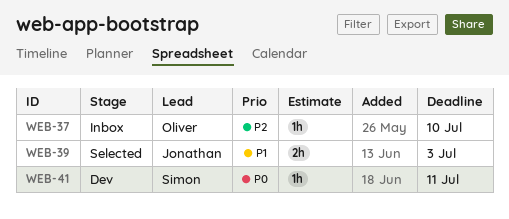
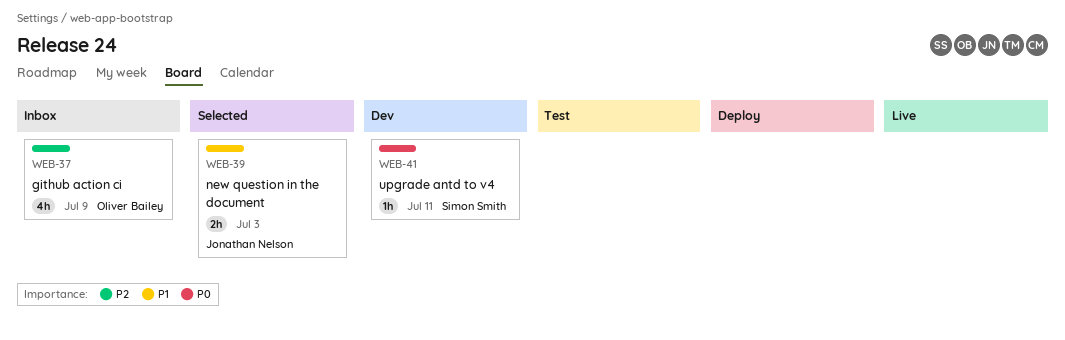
WEB-37, estimate: 1h -> 4h
WEB-37, due: Jul 10 -> Jul 9

